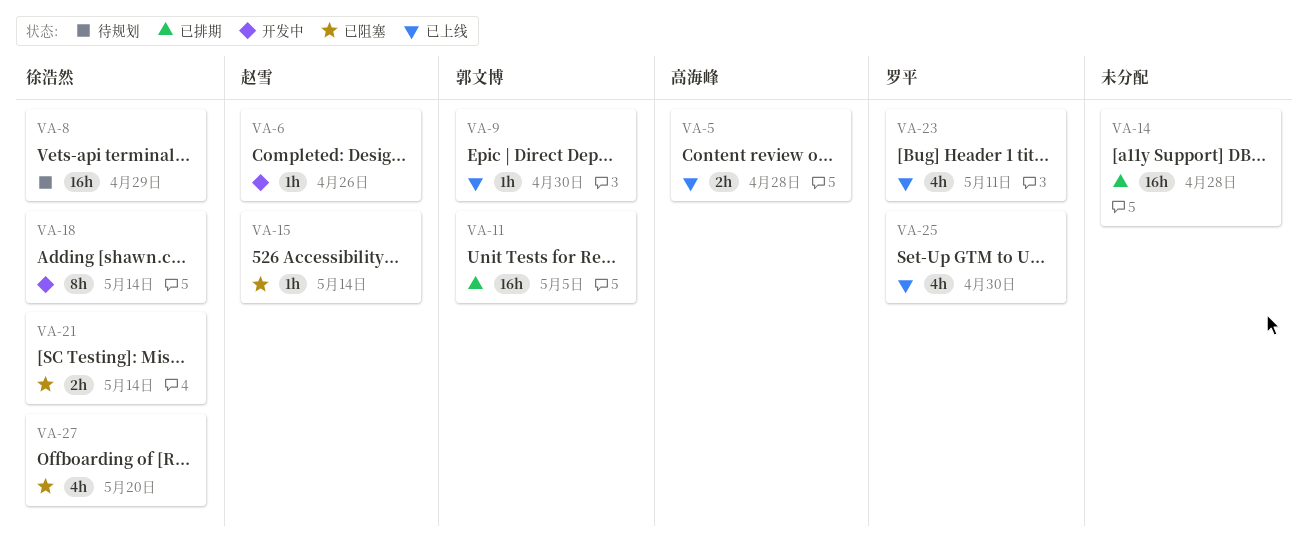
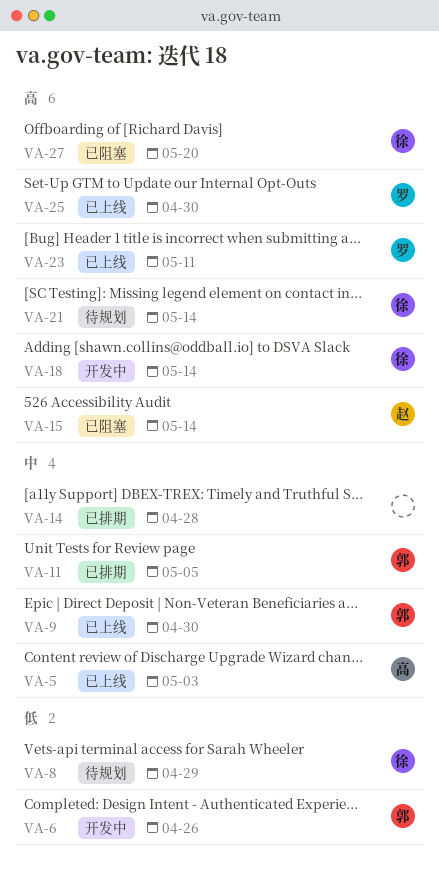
VA-5, due: Apr 28 -> May 3
VA-6, owner: 赵雪 -> 郭文博
VA-21, status: 已阻塞 -> 待规划

